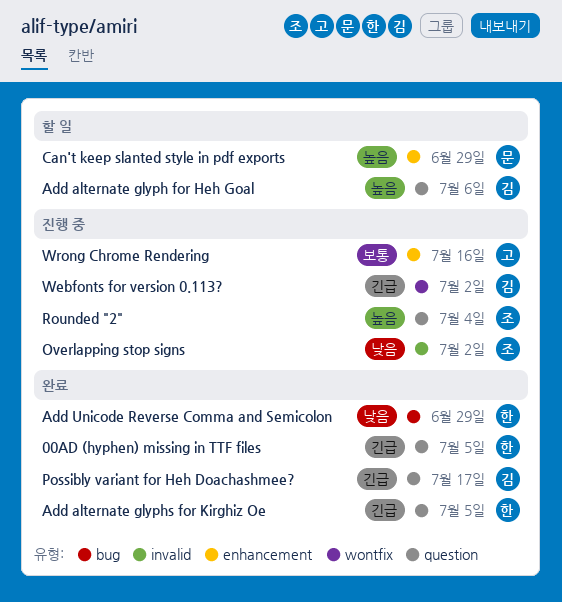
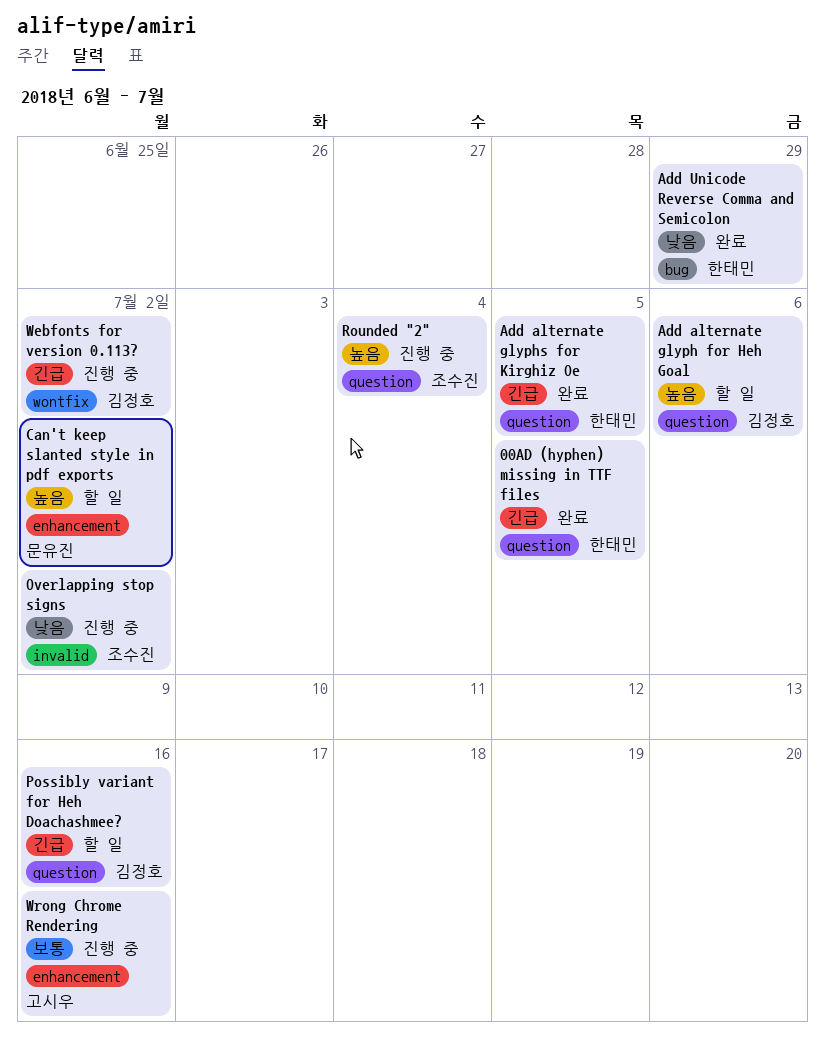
Can't keep slanted style in pdf exports, due: Jun 29 -> Jul 2
Possibly variant for Heh Doachashmee?, status: 완료 -> 할 일
Possibly variant for Heh Doachashmee?, due: Jul 17 -> Jul 16

